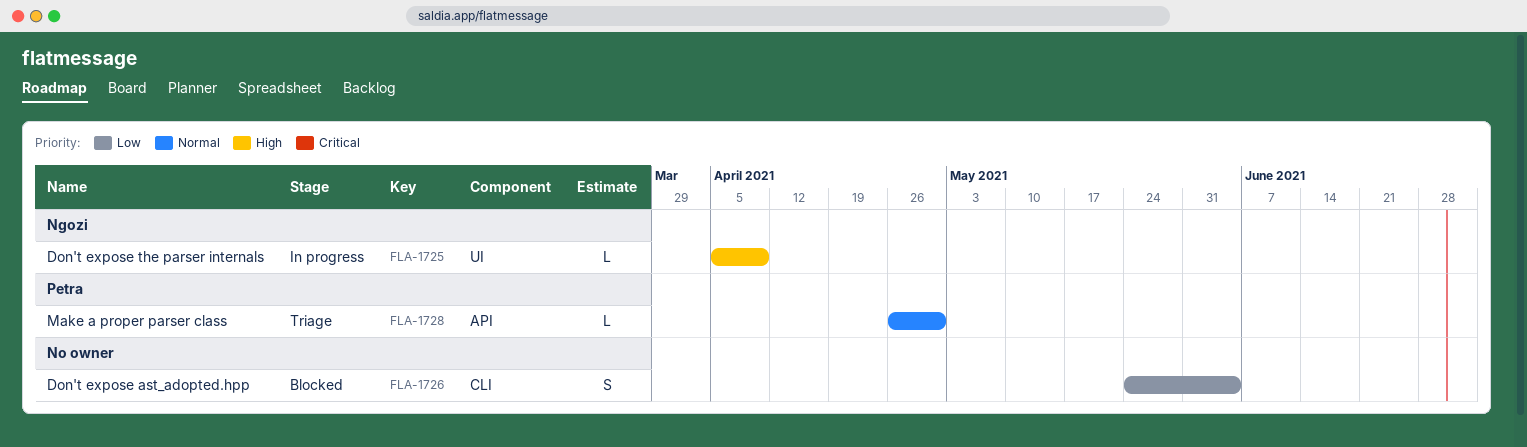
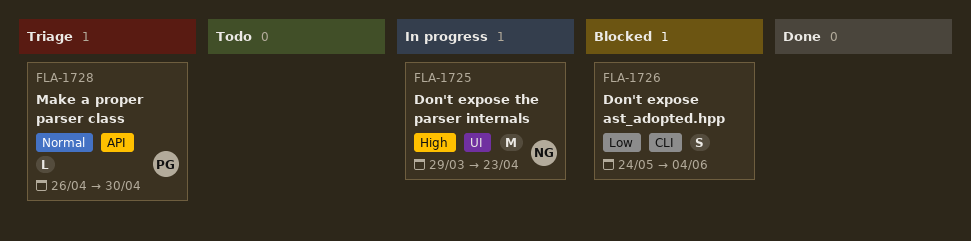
FLA-1725, estimate: L -> M
FLA-1725, start: Apr 5 -> Mar 29
FLA-1725, due: Apr 9 -> Apr 23

